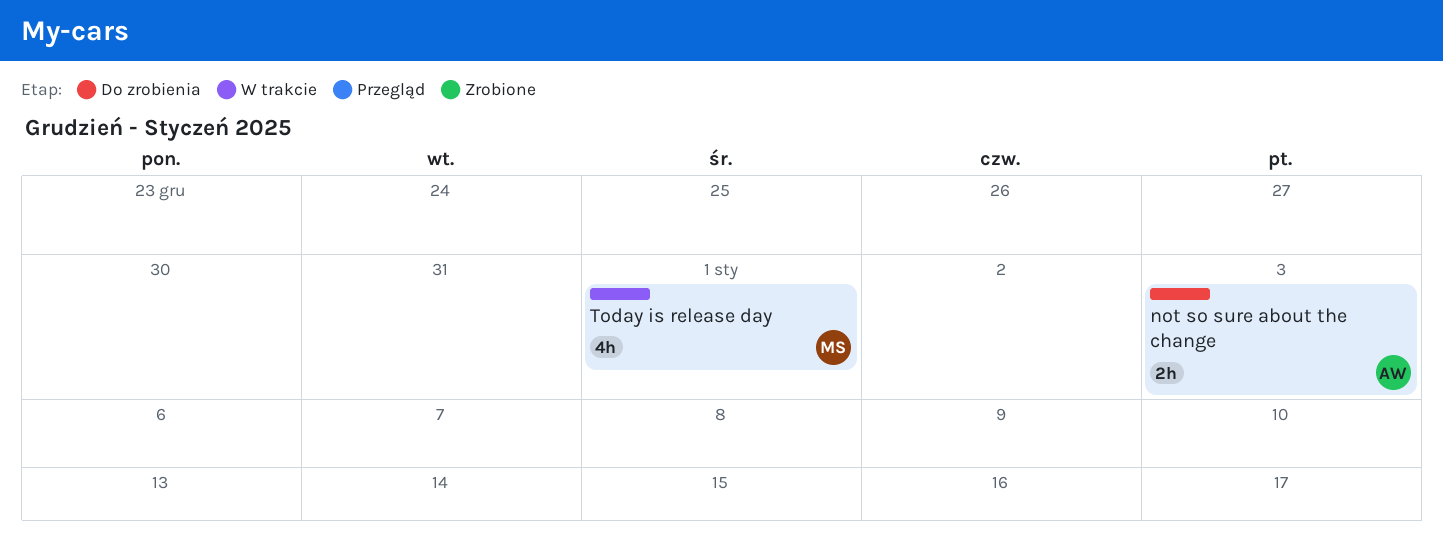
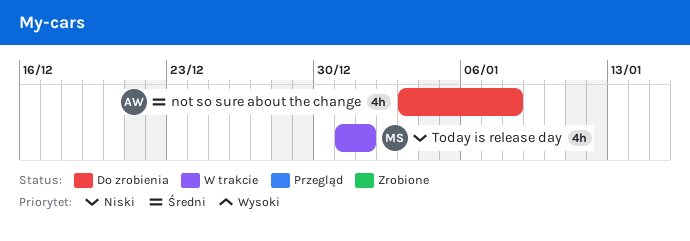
not so sure about the change, estimate: 2h -> 4h
not so sure about the change, due: Jan 3 -> Jan 8

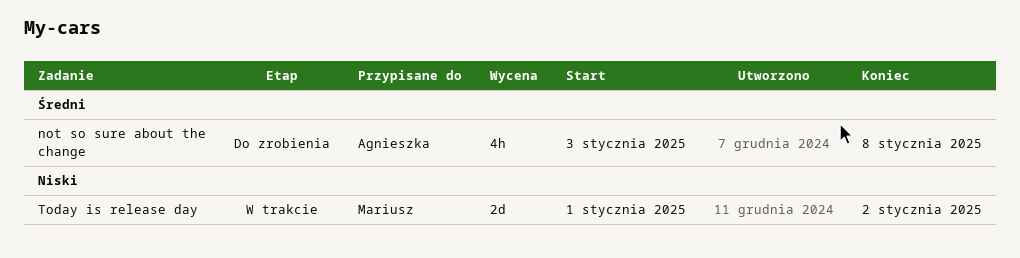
Today is release day, estimate: 4h -> 2d
Today is release day, start: Dec 31 -> Jan 1
Today is release day, due: Jan 1 -> Jan 2

